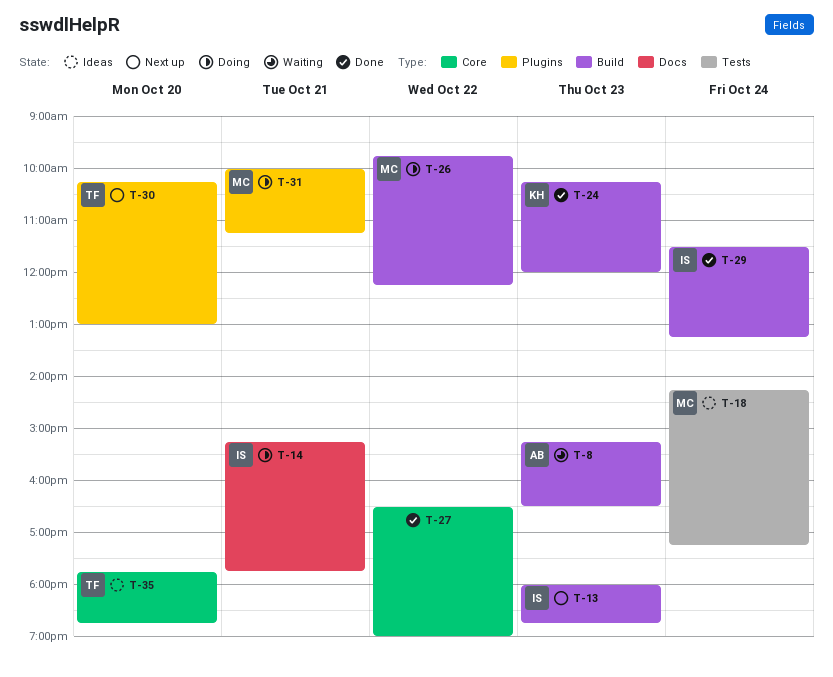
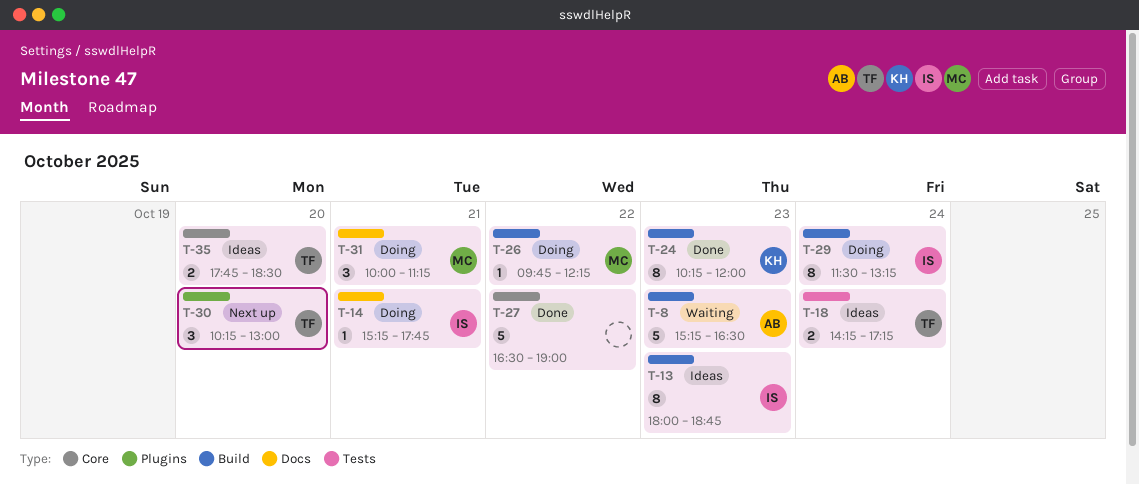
T-13, status: Next up -> Ideas
T-18, owner: MC -> TF
T-29, status: Done -> Doing
T-31, label: Plugins -> Docs
T-35, ends: 18:45 -> 18:30

